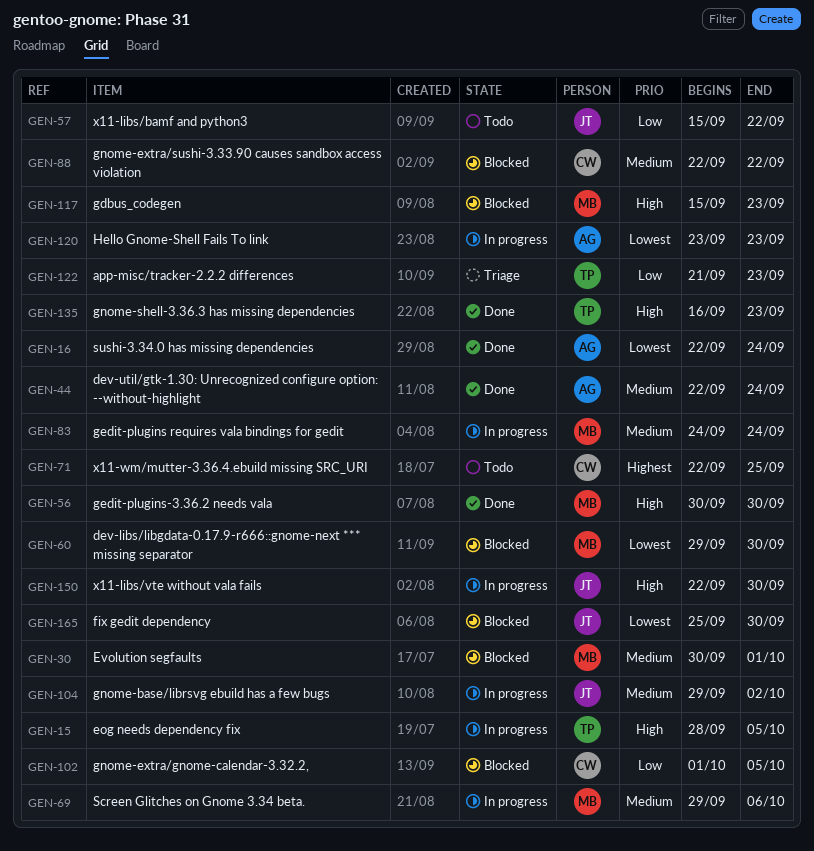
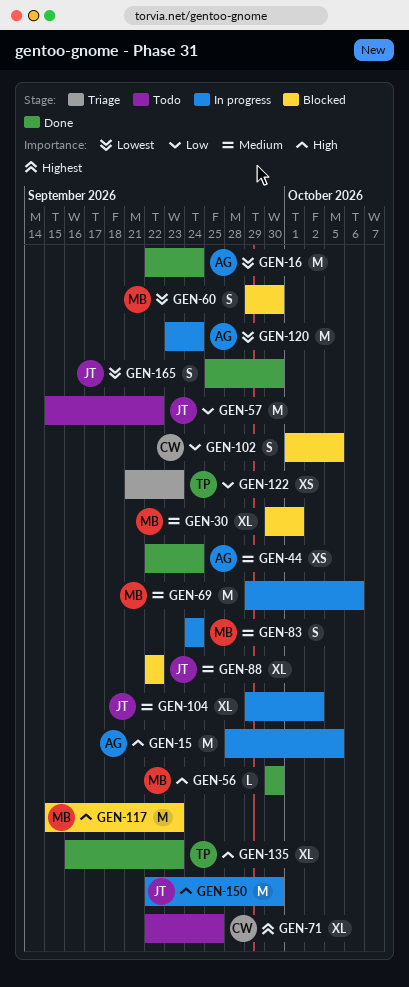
GEN-15, owner: TP -> AG
GEN-88, owner: CW -> JT
GEN-120, due: Sep 23 -> Sep 24
GEN-165, status: Blocked -> Done

